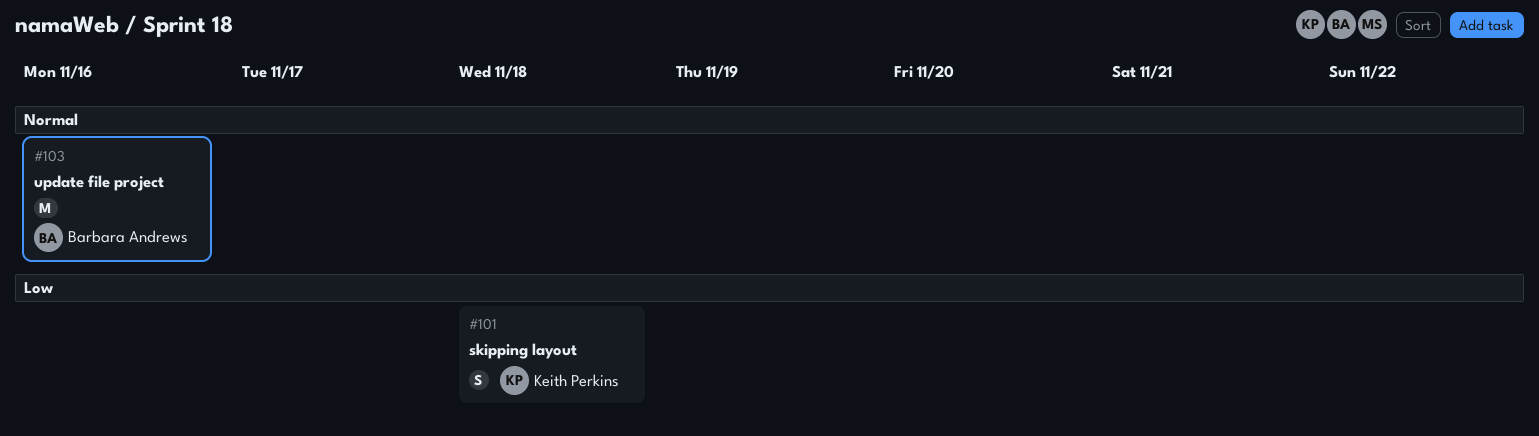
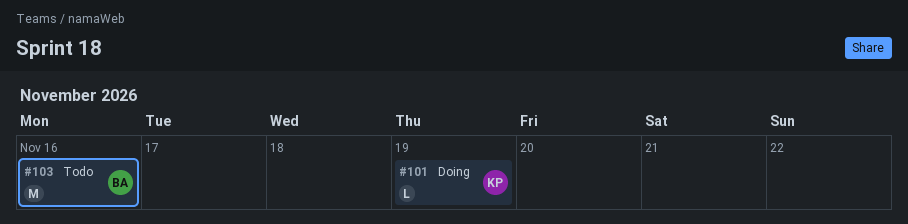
#101, estimate: S -> L
#101, due: Nov 18 -> Nov 19

